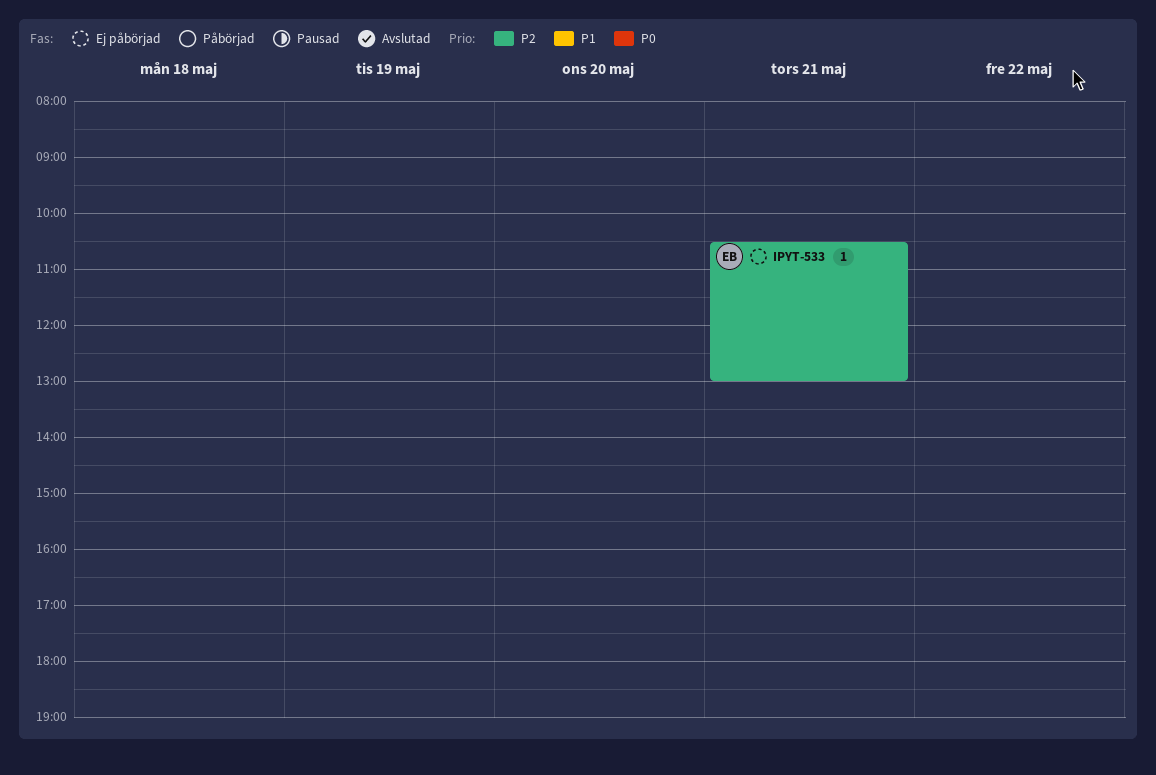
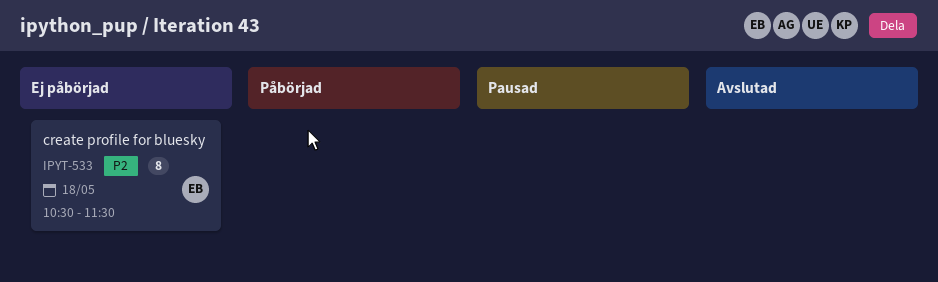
IPYT-533, estimate: 1 -> 8
IPYT-533, day: May 21 -> May 18
IPYT-533, ends: 13:00 -> 11:30

